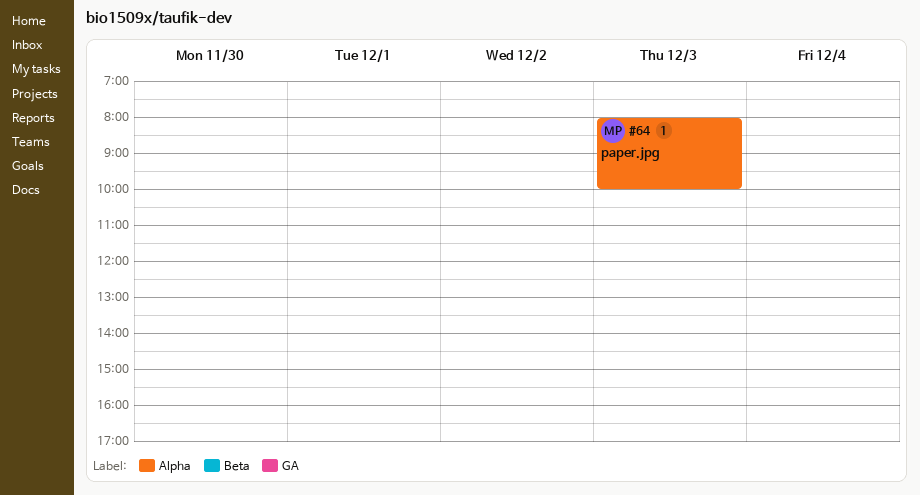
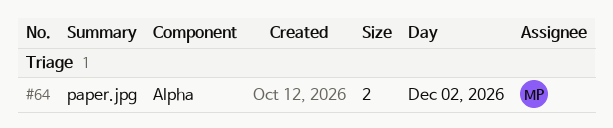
#64, estimate: 1 -> 2
#64, day: Dec 3 -> Dec 2

